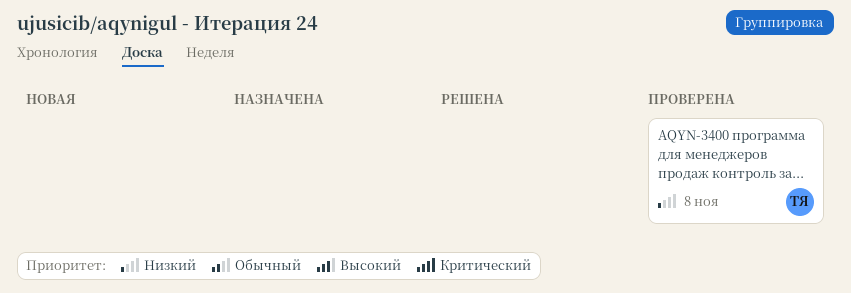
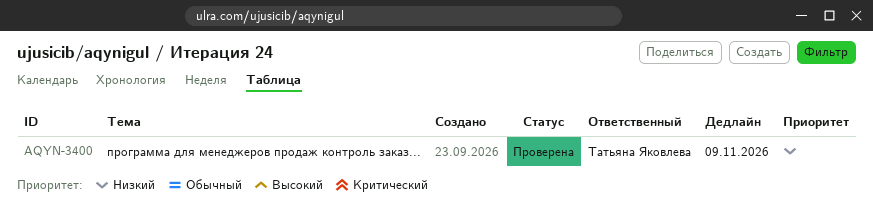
AQYN-3400, due: Nov 8 -> Nov 9

